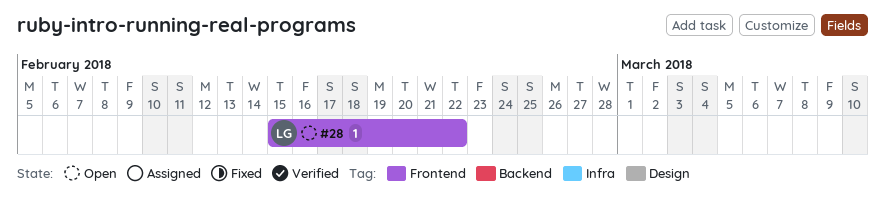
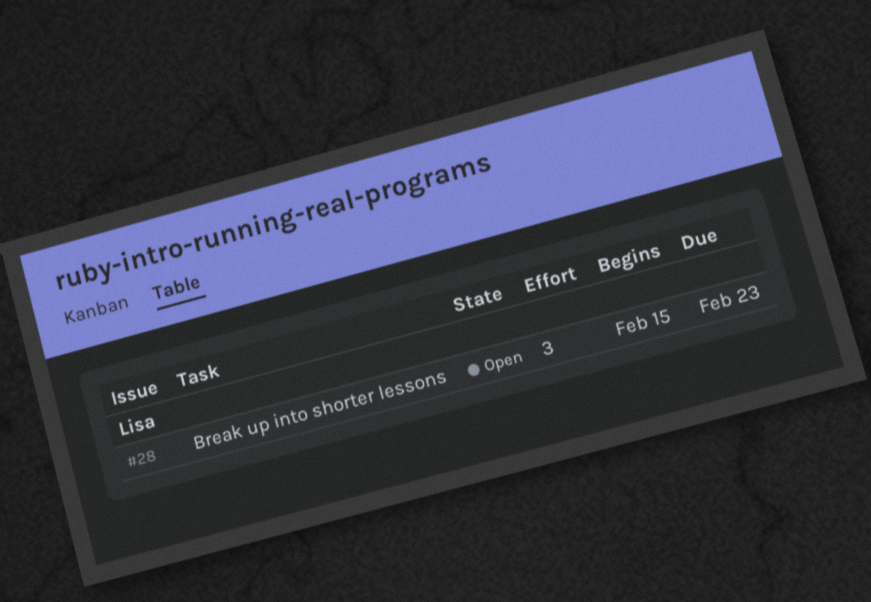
#28, estimate: 1 -> 3
#28, due: Feb 22 -> Feb 23

